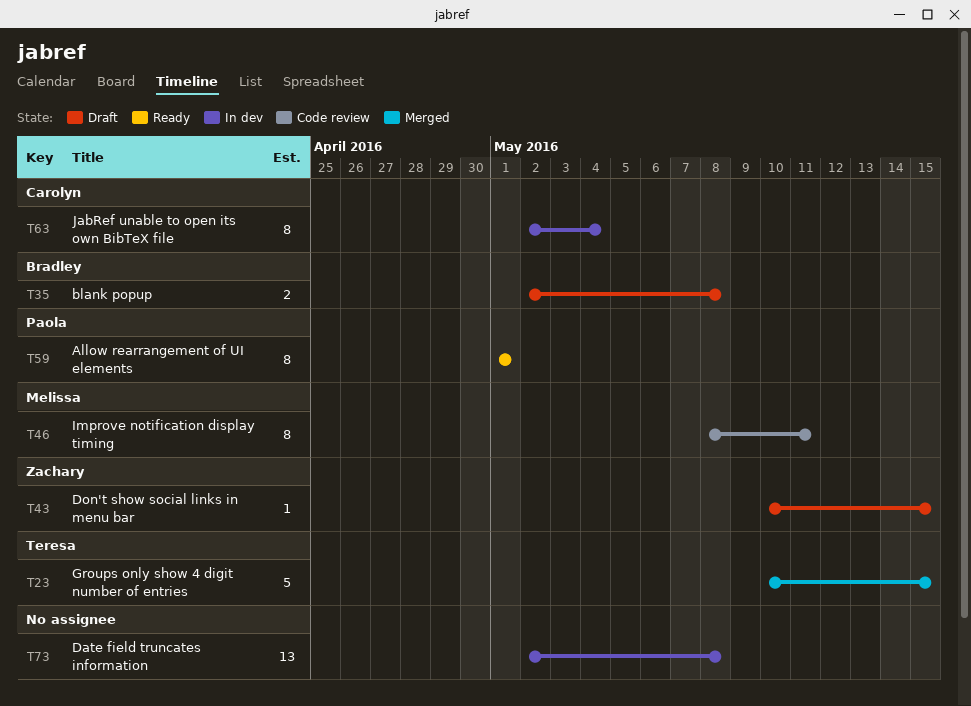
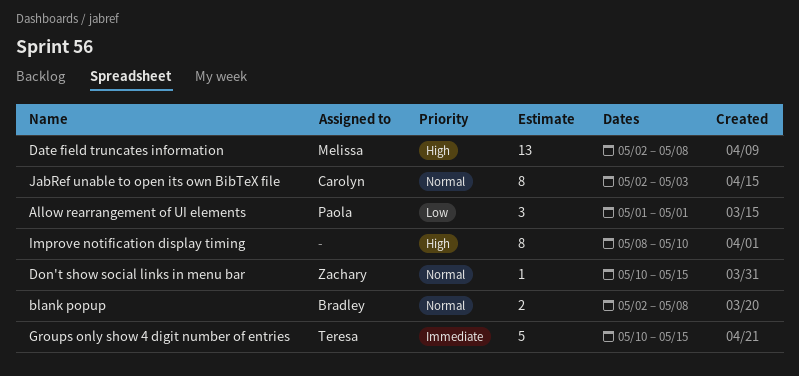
Allow rearrangement of UI elements, estimate: 8 -> 3
Date field truncates information, owner: none -> Melissa
Improve notification display timing, owner: Melissa -> none
Improve notification display timing, due: May 11 -> May 10
JabRef unable to open its own BibTeX file, due: May 4 -> May 3

